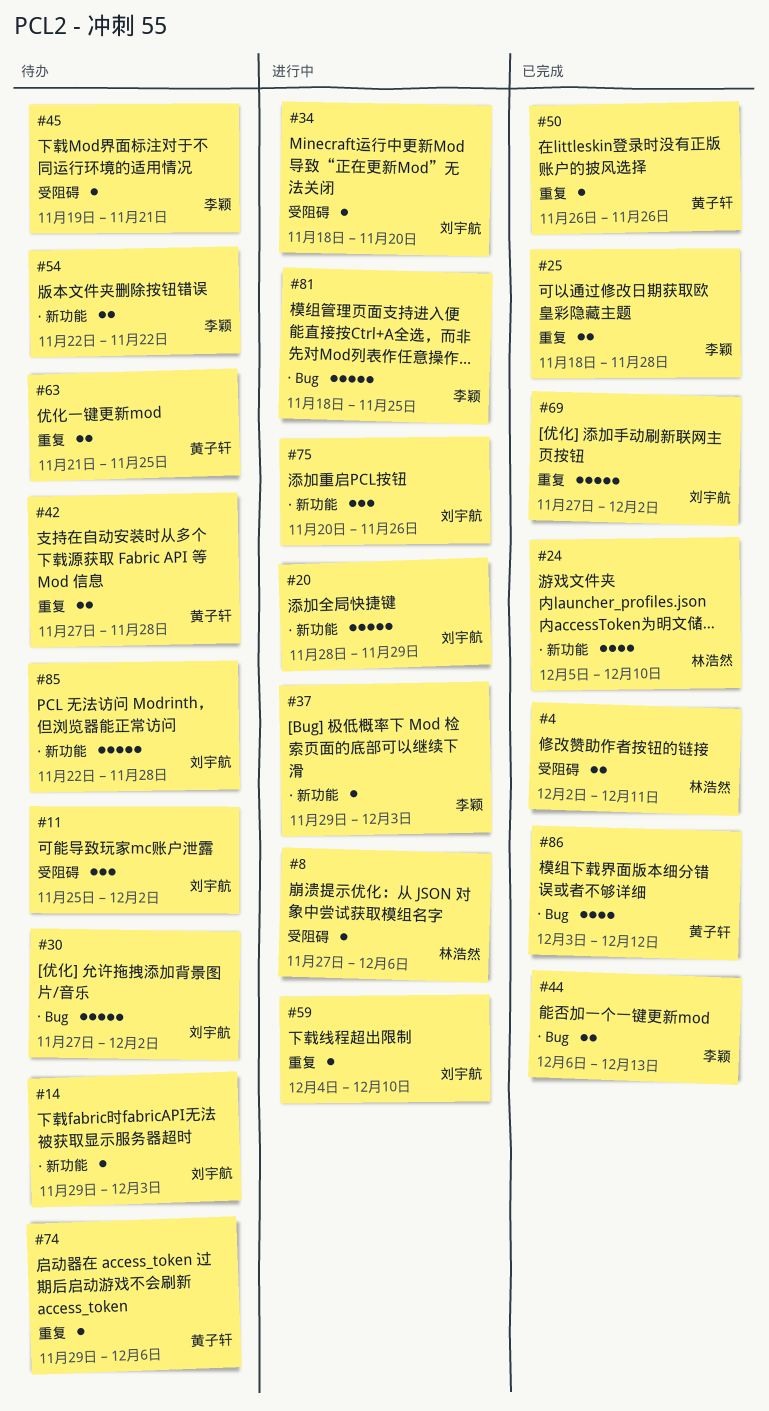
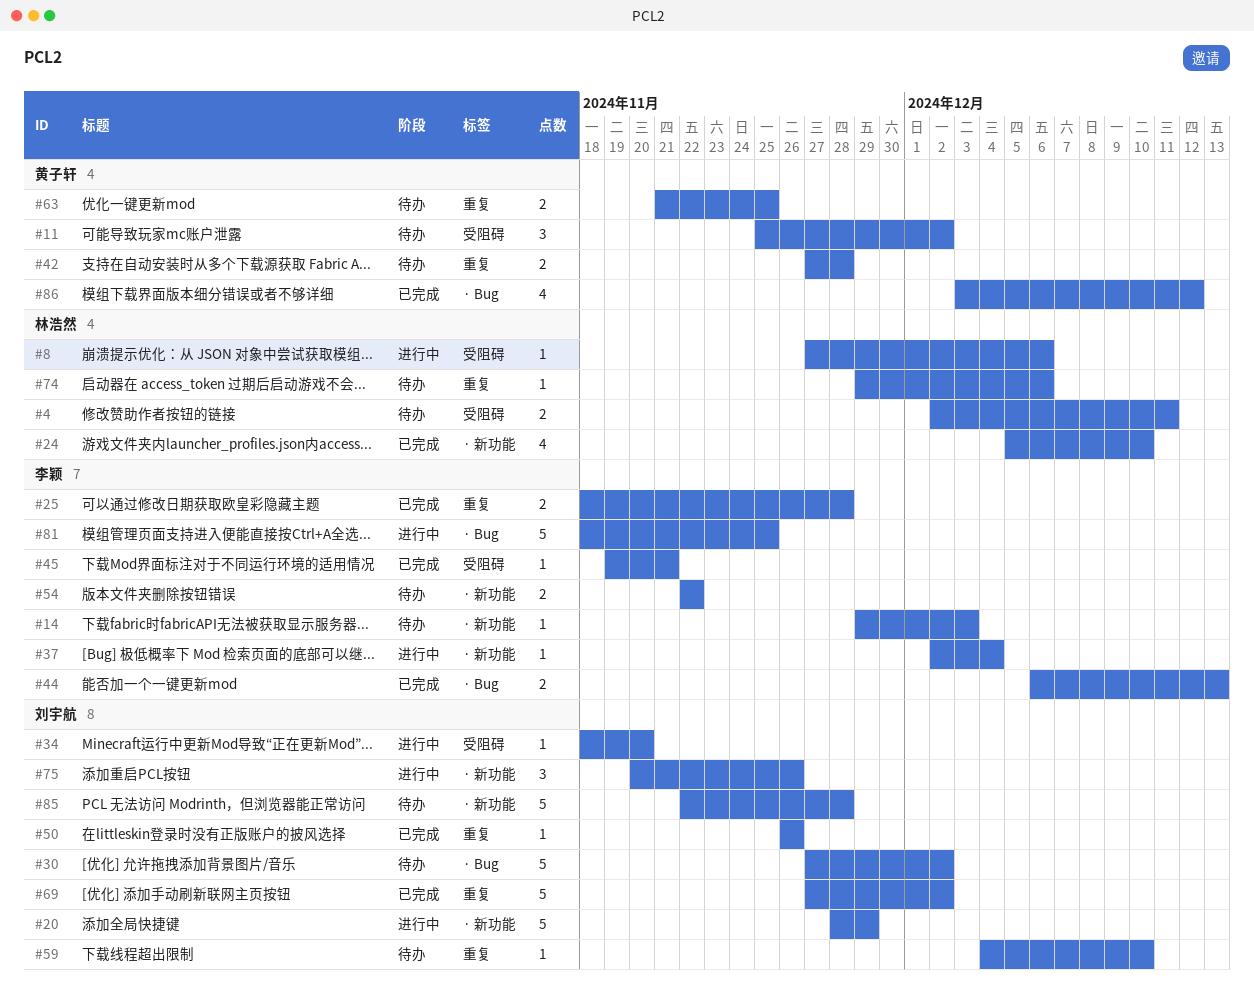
#4, status: 已完成 -> 待办
#11, owner: 刘宇航 -> 黄子轩
#14, owner: 刘宇航 -> 李颖
#37, start: Nov 29 -> Dec 2
#37, due: Dec 3 -> Dec 4
#45, status: 待办 -> 已完成
#50, owner: 黄子轩 -> 刘宇航
#59, status: 进行中 -> 待办
#74, owner: 黄子轩 -> 林浩然

